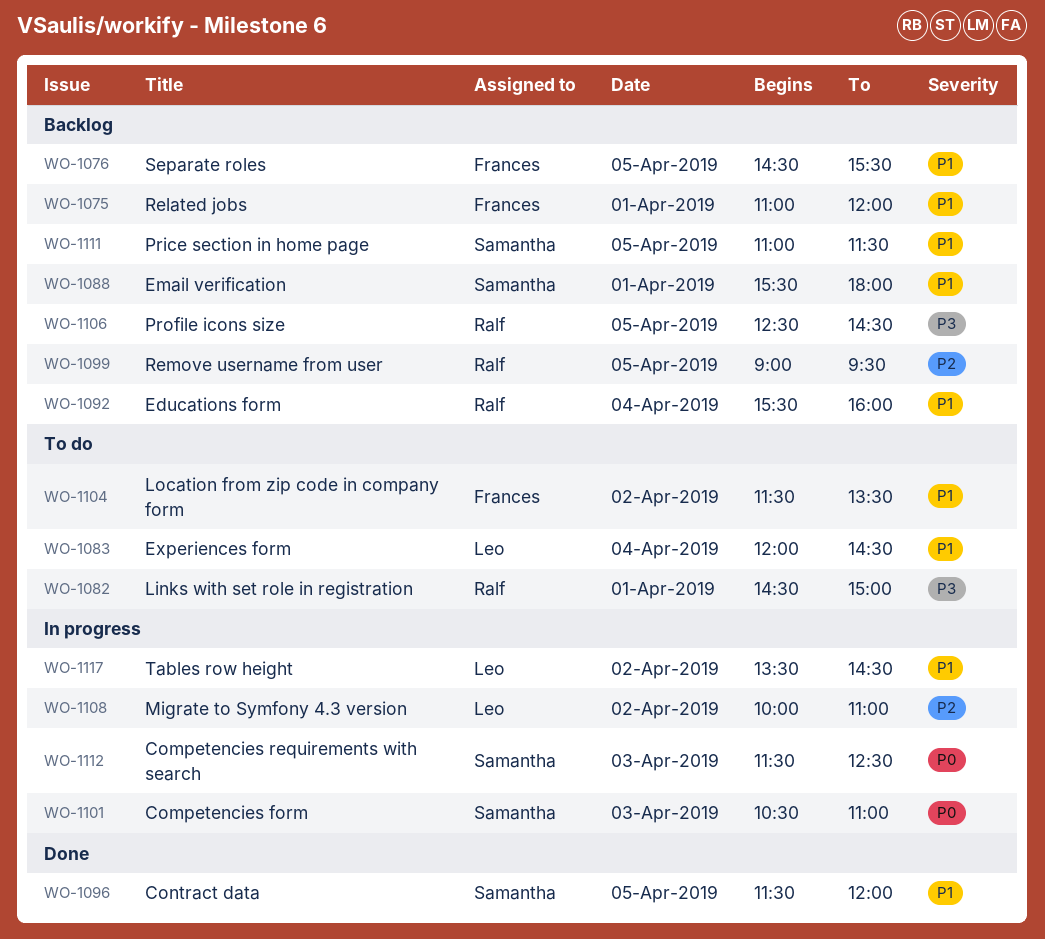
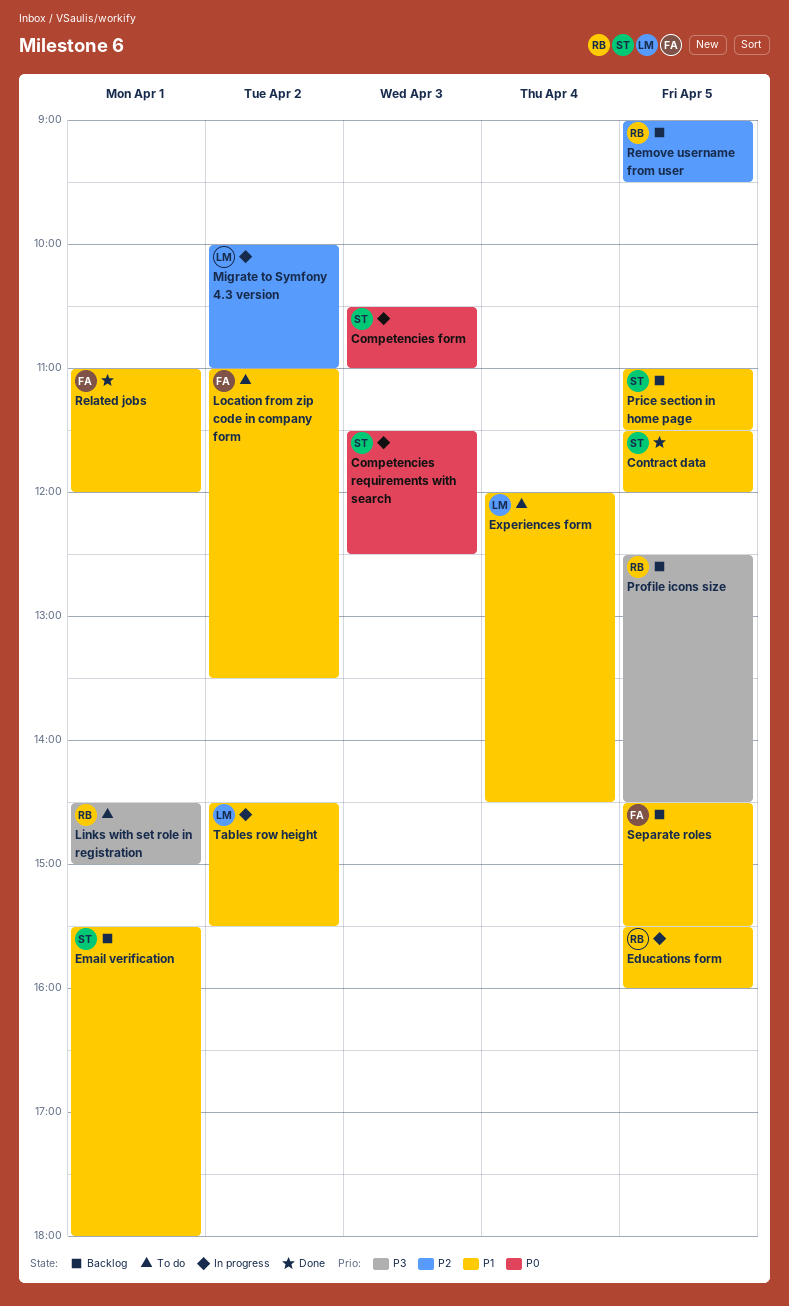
Educations form, status: Backlog -> In progress
Educations form, day: Apr 4 -> Apr 5
Location from zip code in company form, begins: 11:30 -> 11:00
Related jobs, status: Backlog -> Done
Tables row height, begins: 13:30 -> 14:30
Tables row height, ends: 14:30 -> 15:30

